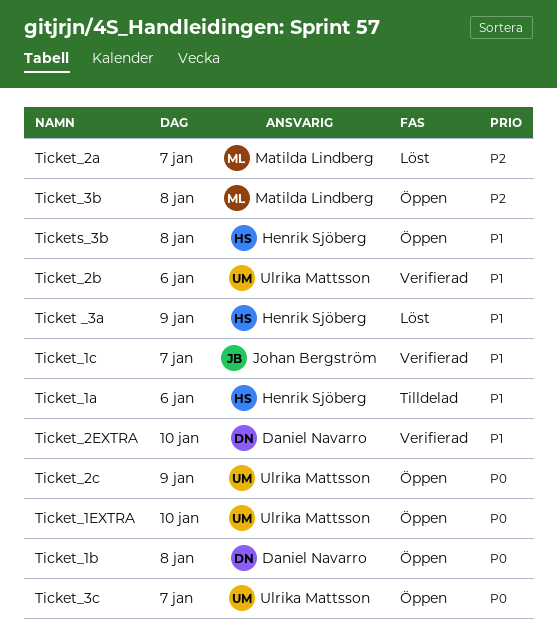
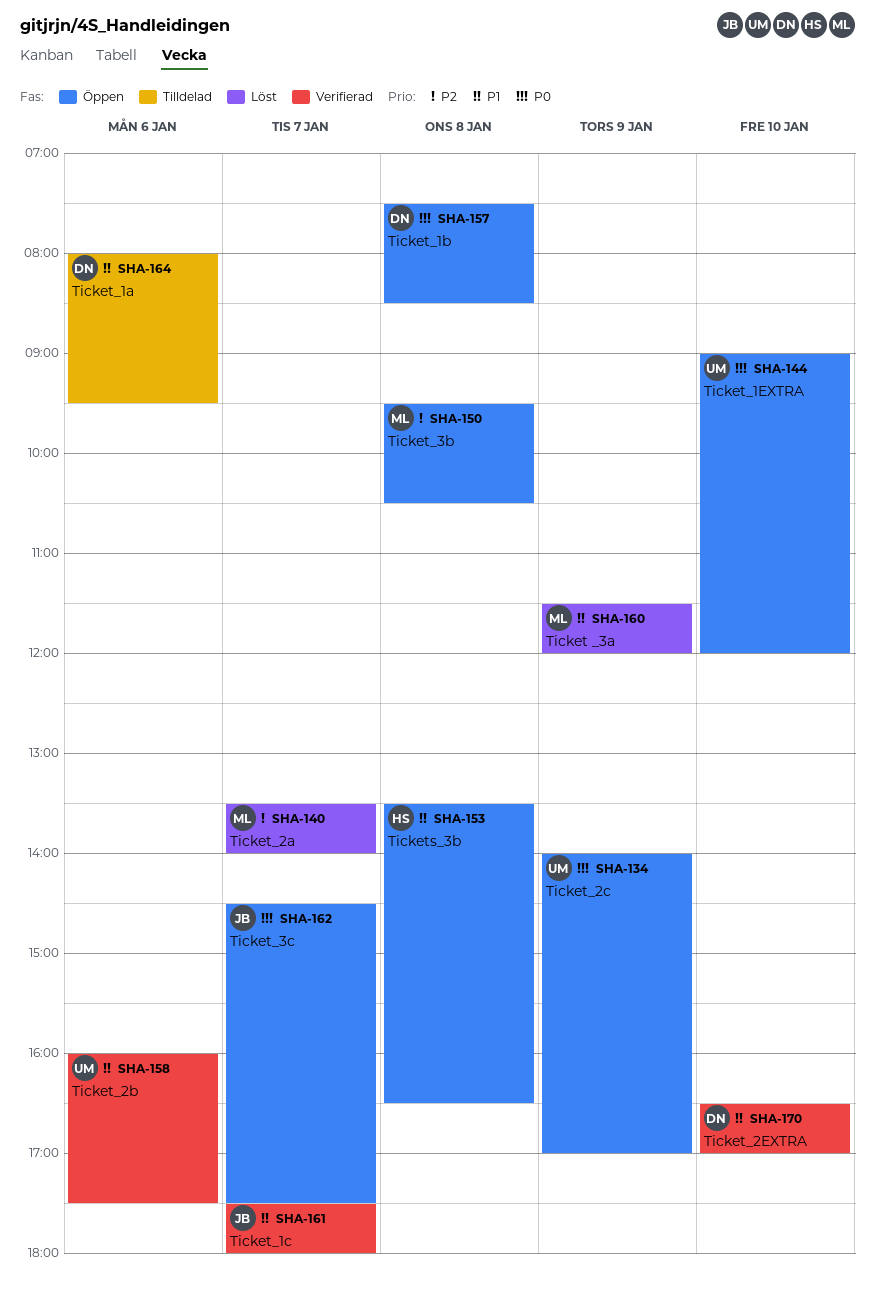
Ticket _3a, owner: Henrik Sjöberg -> Matilda Lindberg
Ticket_1a, owner: Henrik Sjöberg -> Daniel Navarro
Ticket_3c, owner: Ulrika Mattsson -> Johan Bergström

